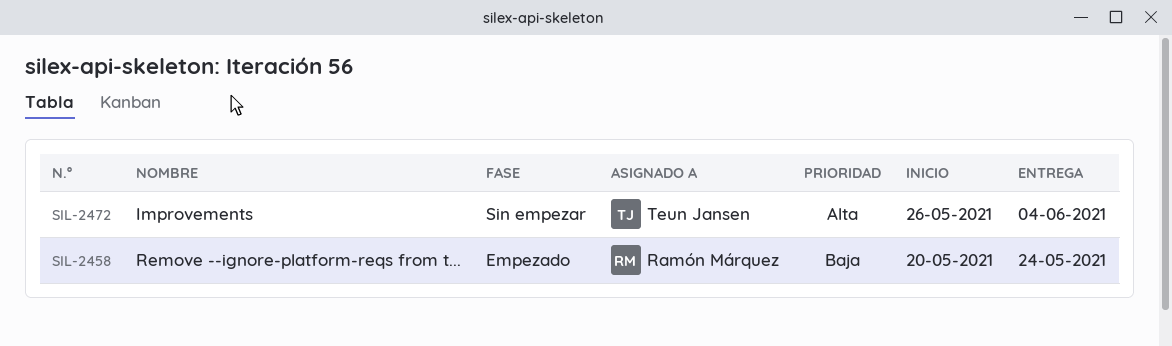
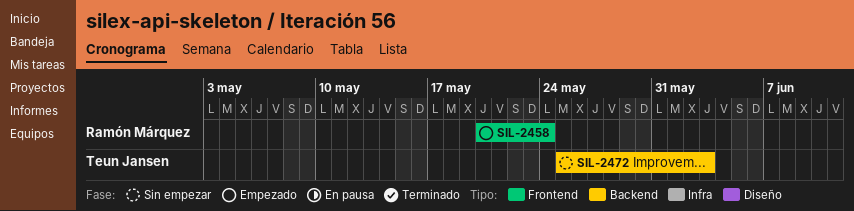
SIL-2472, start: May 26 -> May 25
SIL-2472, due: Jun 4 -> Jun 3

